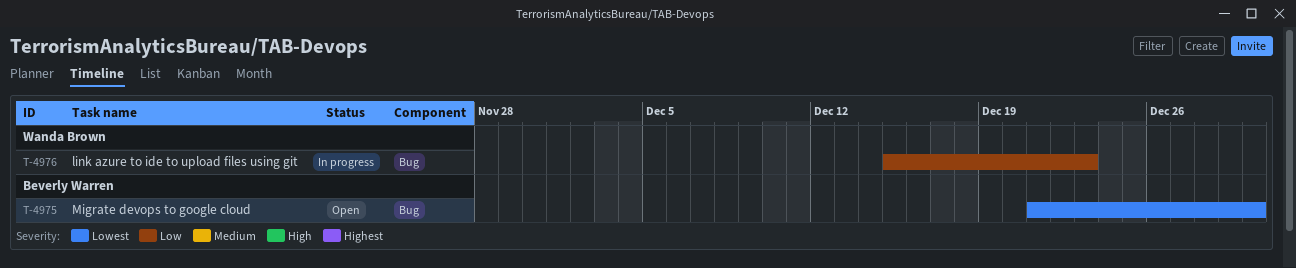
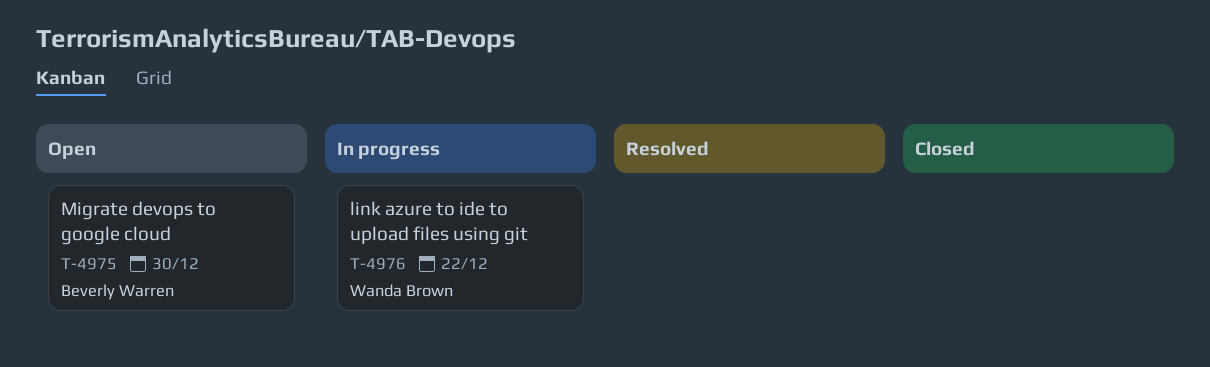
T-4976, due: Dec 23 -> Dec 22

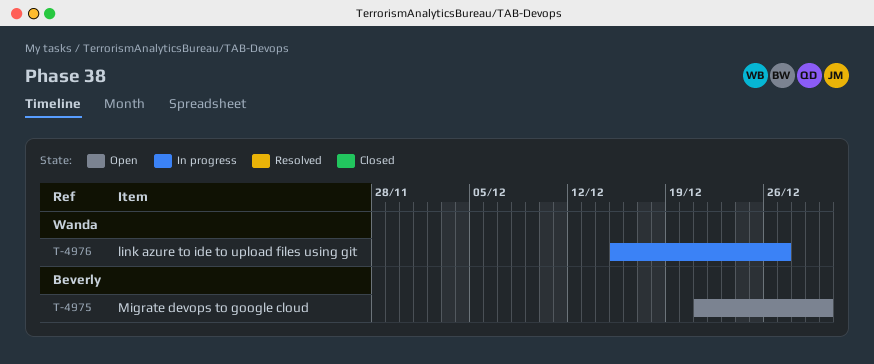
T-4976, due: Dec 22 -> Dec 27

